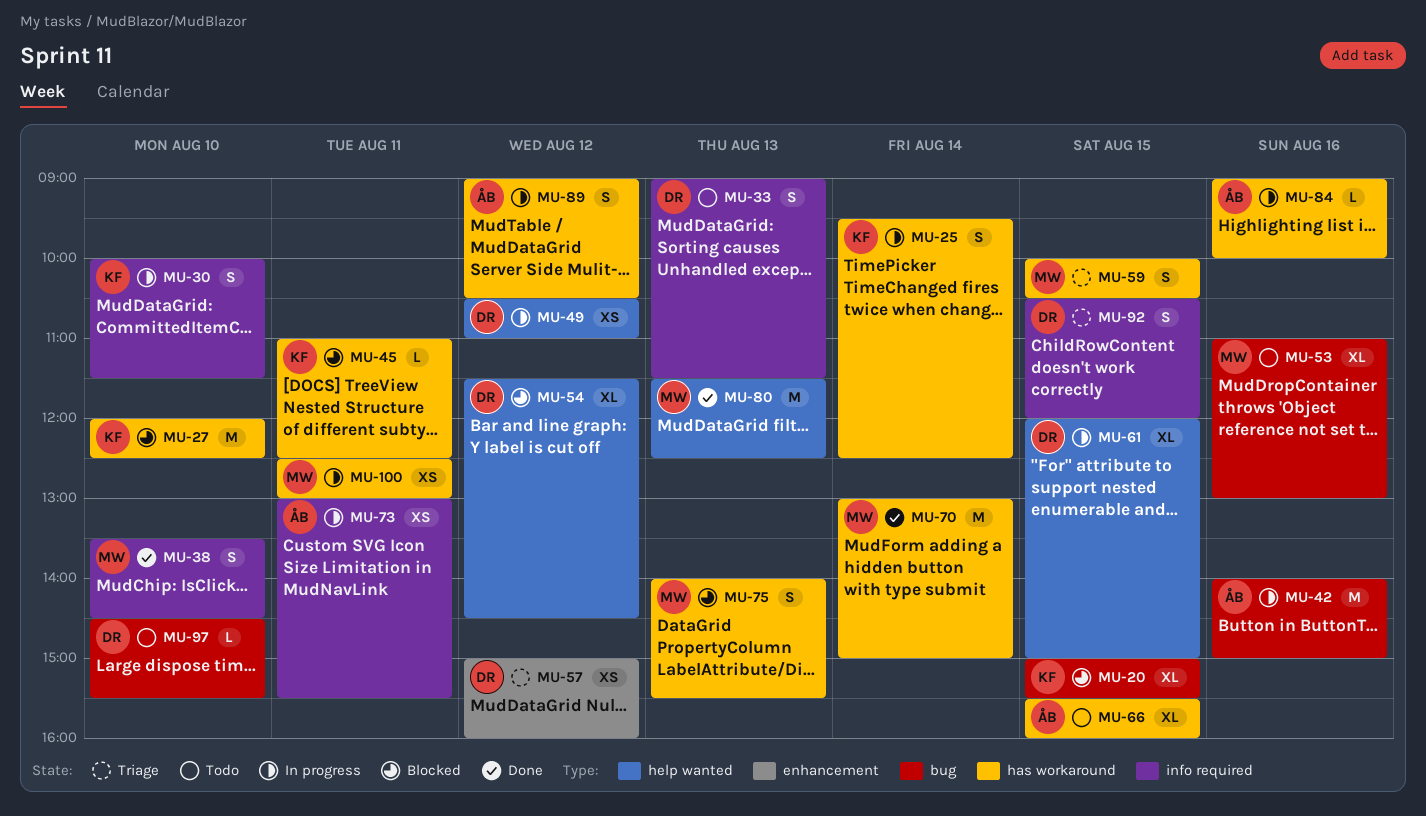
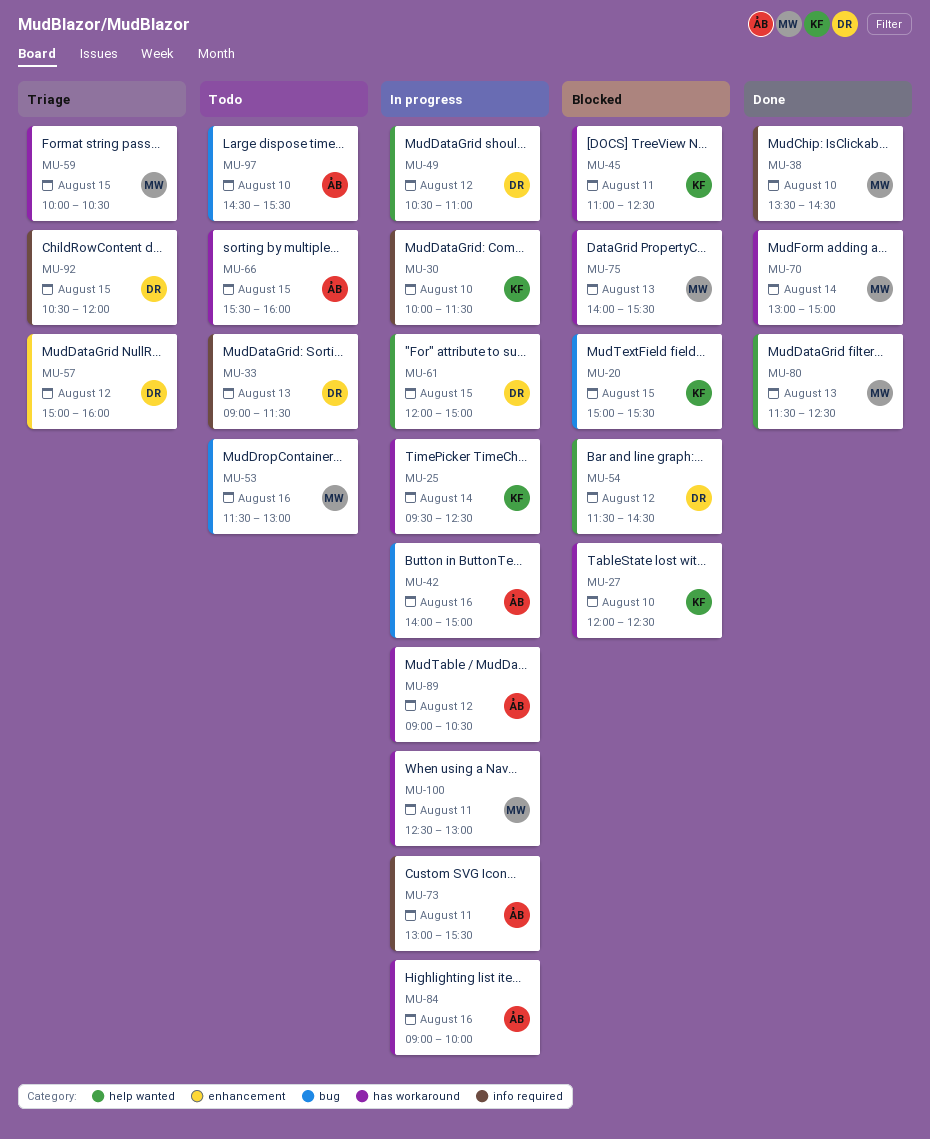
MU-53, begins: 11:00 -> 11:30
MU-97, owner: DR -> ÅB

